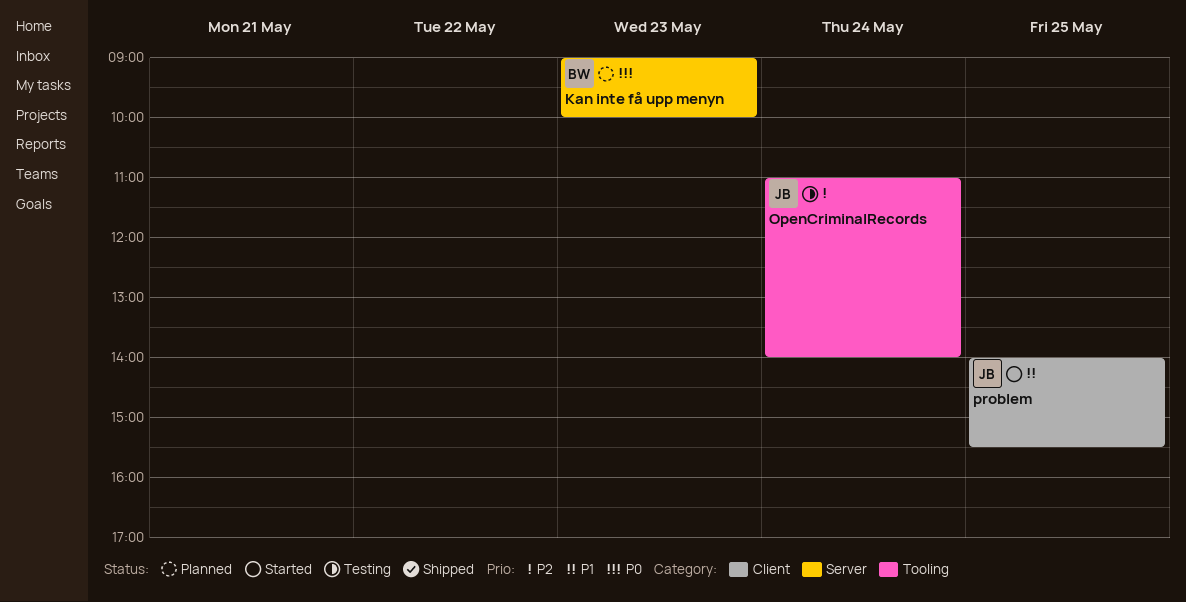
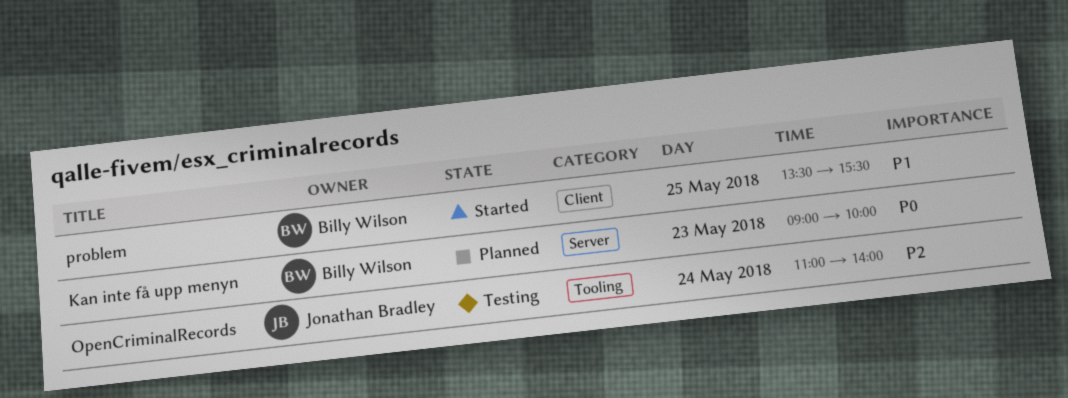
problem, owner: Jonathan Bradley -> Billy Wilson
problem, begins: 14:00 -> 13:30

